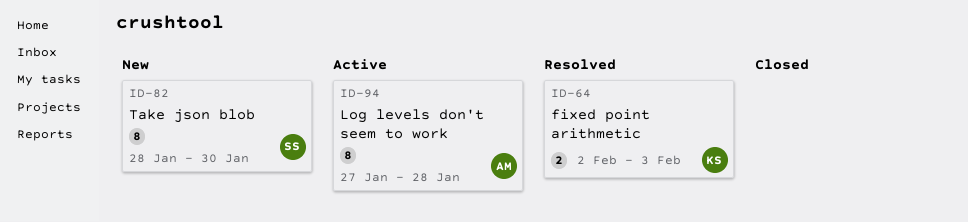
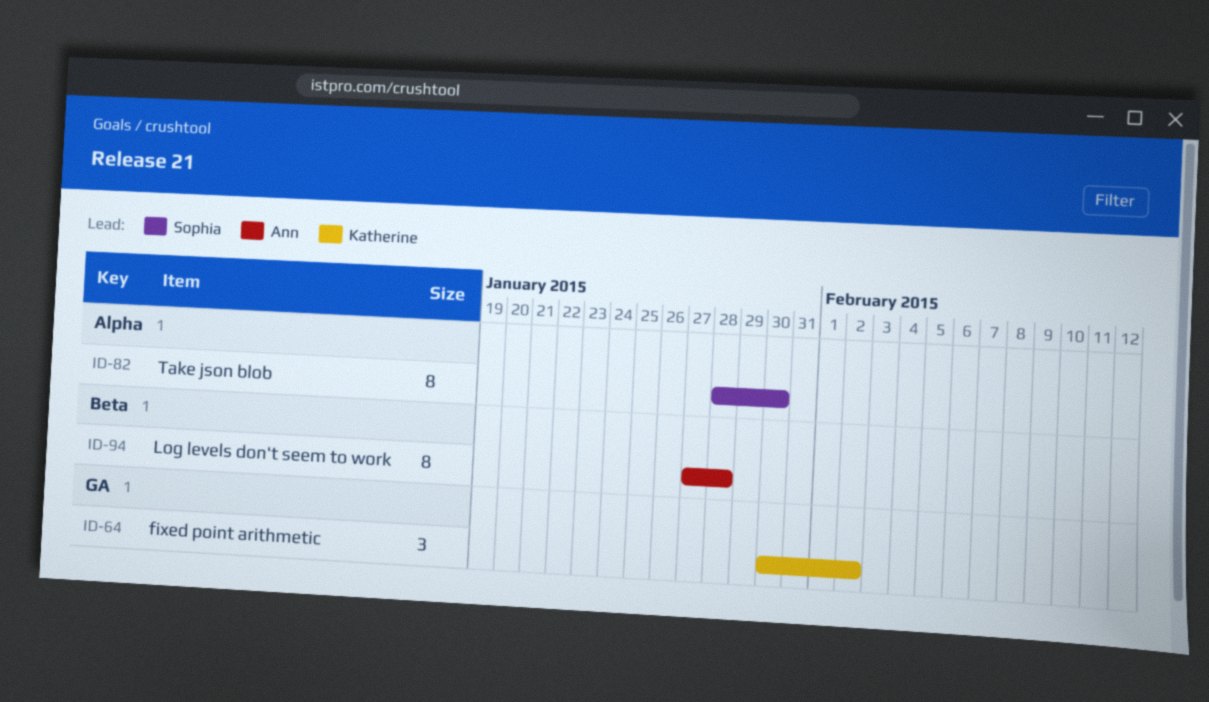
ID-64, estimate: 2 -> 3
ID-64, start: Feb 2 -> Jan 30
ID-64, due: Feb 3 -> Feb 2

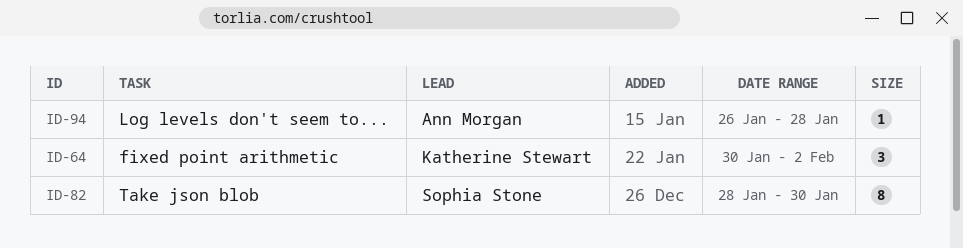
ID-94, estimate: 8 -> 1
ID-94, start: Jan 27 -> Jan 26

